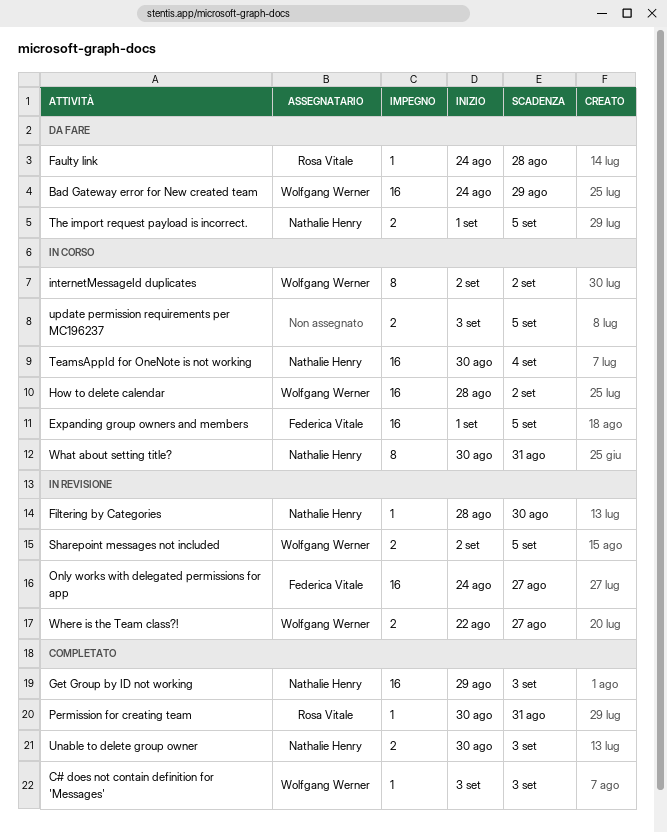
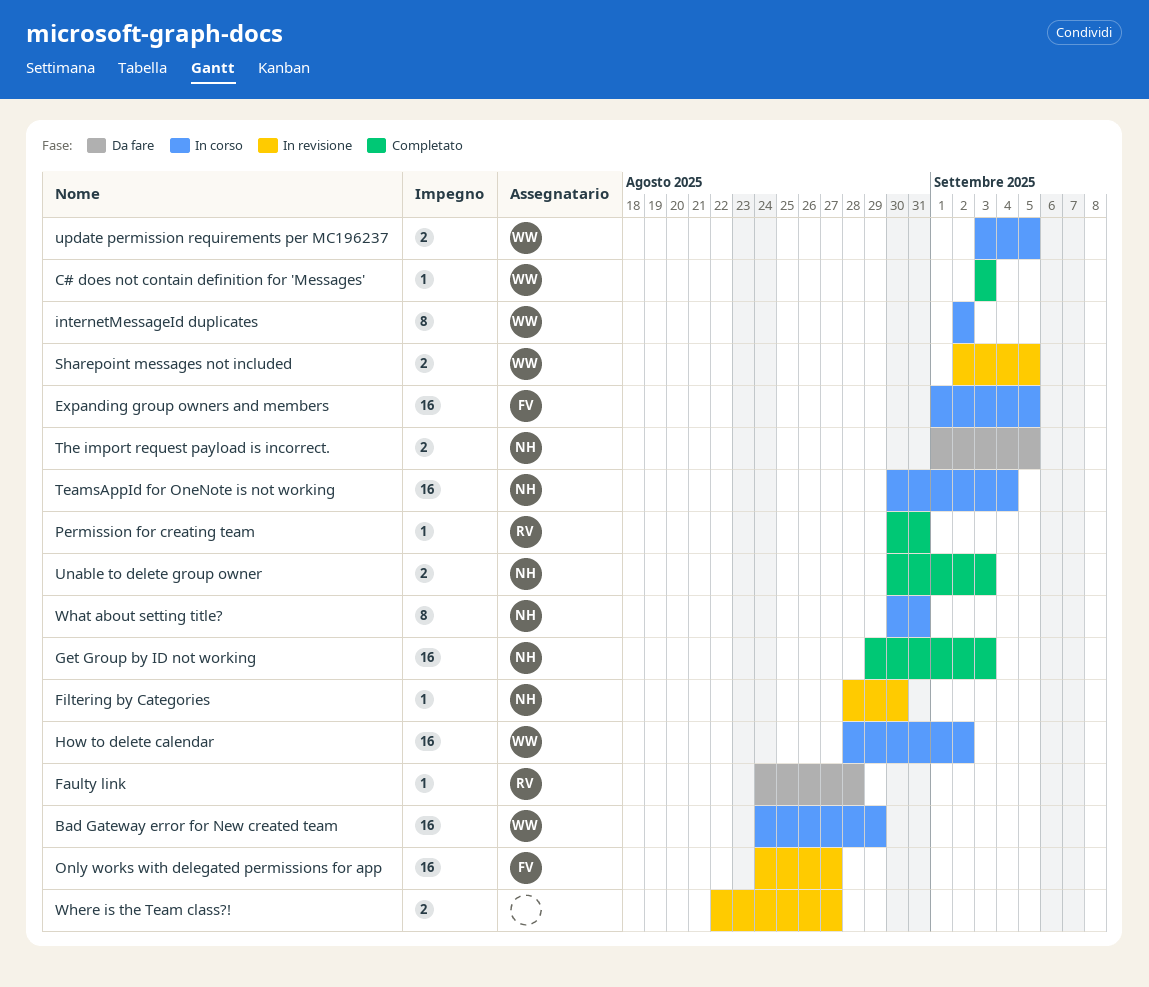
Bad Gateway error for New created team, status: Da fare -> In corso
update permission requirements per MC196237, owner: none -> Wolfgang Werner
Where is the Team class?!, owner: Wolfgang Werner -> none

